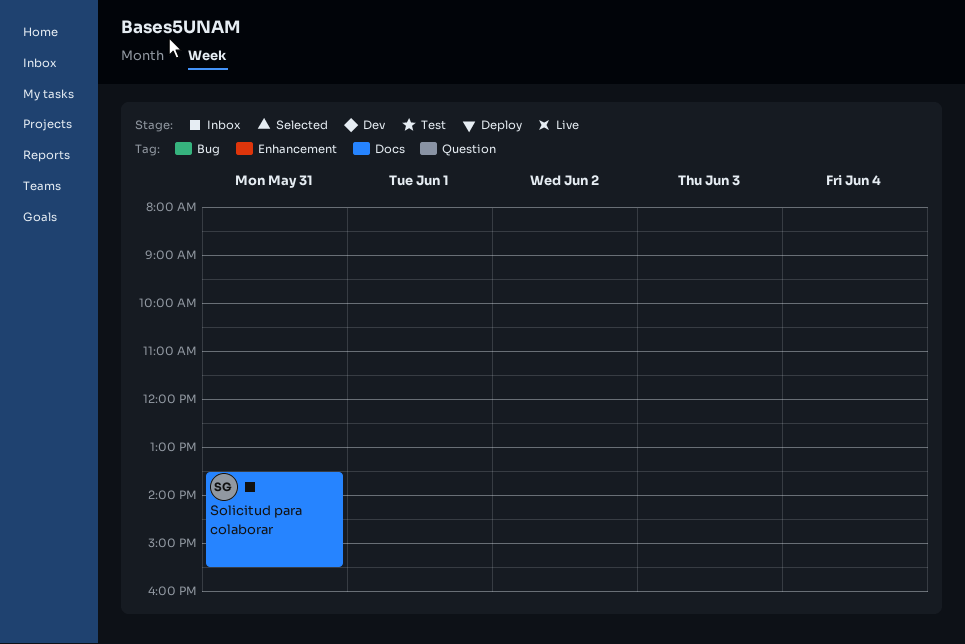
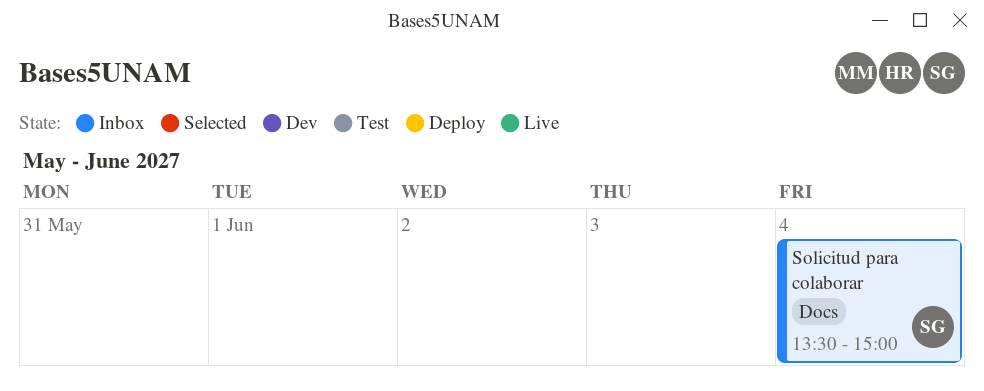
Solicitud para colaborar, day: May 31 -> Jun 4
Solicitud para colaborar, ends: 15:30 -> 15:00

